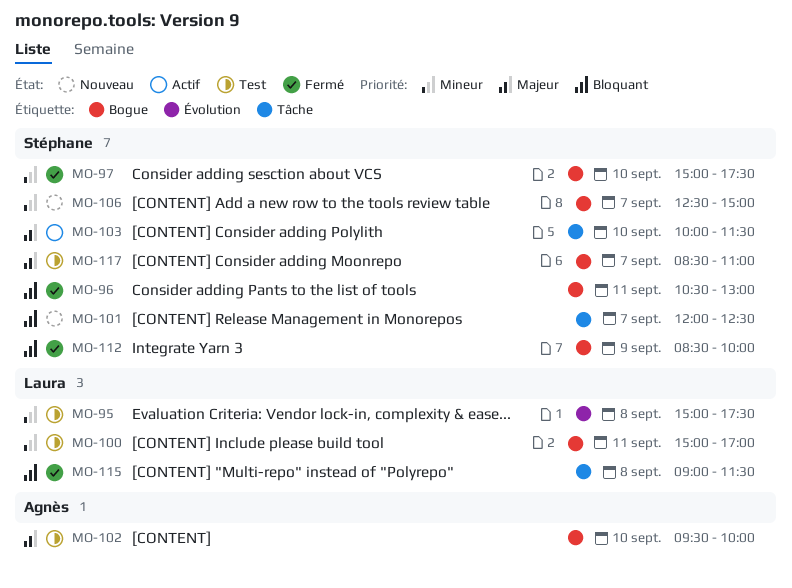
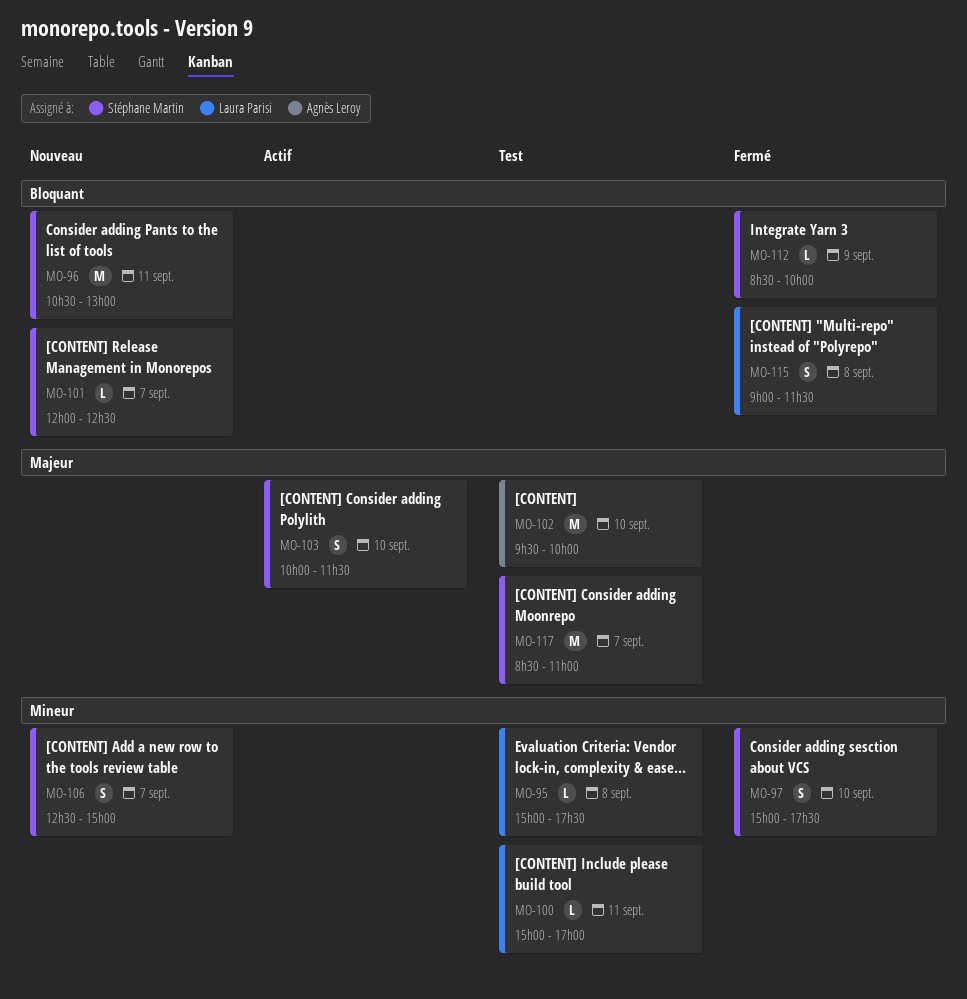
MO-96, status: Fermé -> Nouveau

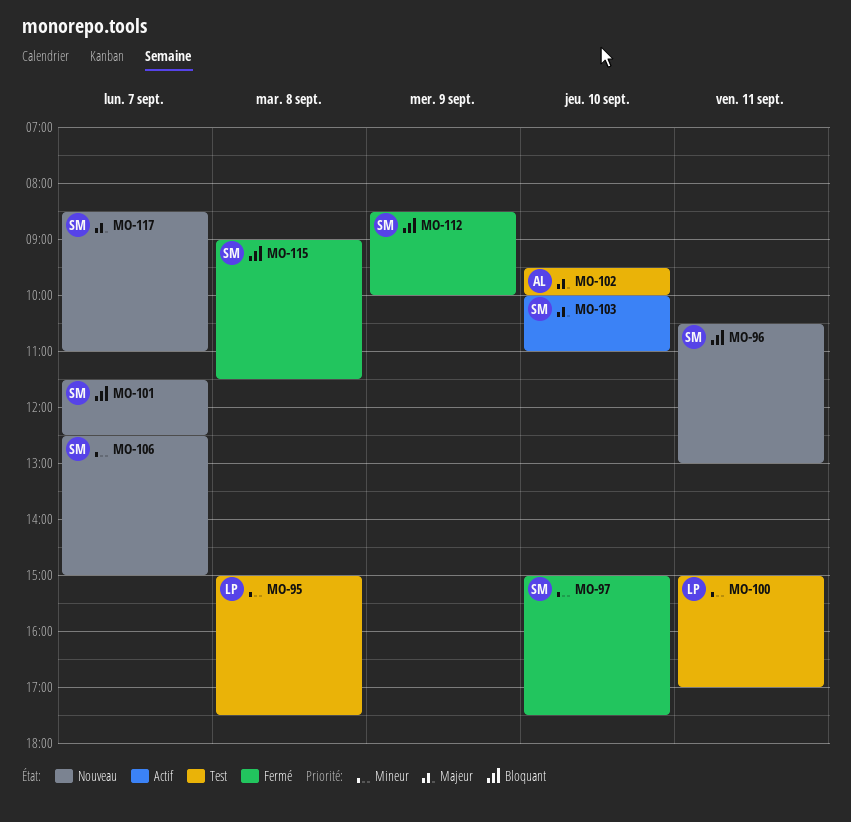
MO-101, begins: 12:00 -> 11:30
MO-103, ends: 11:30 -> 11:00
MO-115, owner: Laura Parisi -> Stéphane Martin
MO-117, status: Test -> Nouveau

